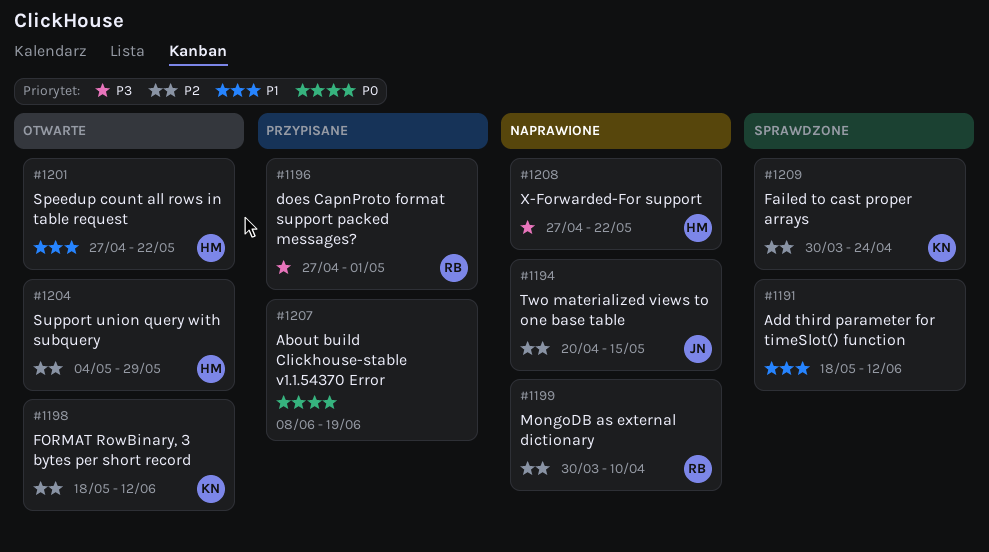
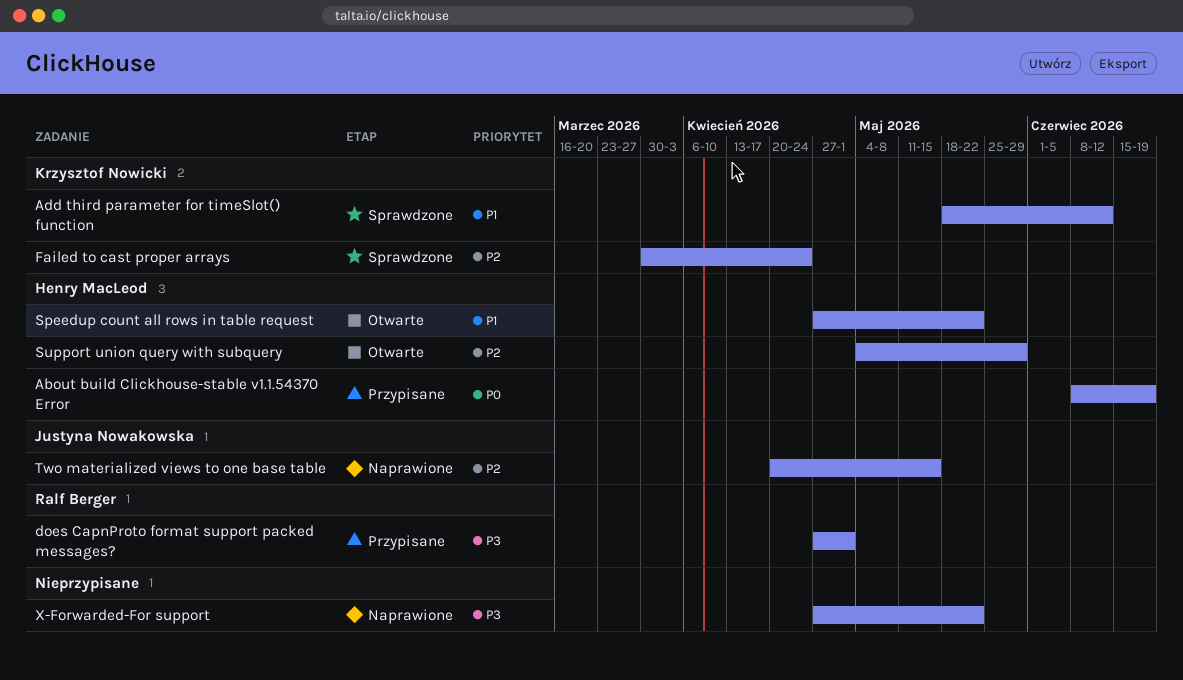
About build Clickhouse-stable v1.1.54370 Error, owner: none -> Henry MacLeod
Add third parameter for timeSlot() function, owner: none -> Krzysztof Nowicki
FORMAT RowBinary, 3 bytes per short record: present -> none
MongoDB as external dictionary: present -> none
X-Forwarded-For support, owner: Henry MacLeod -> none

